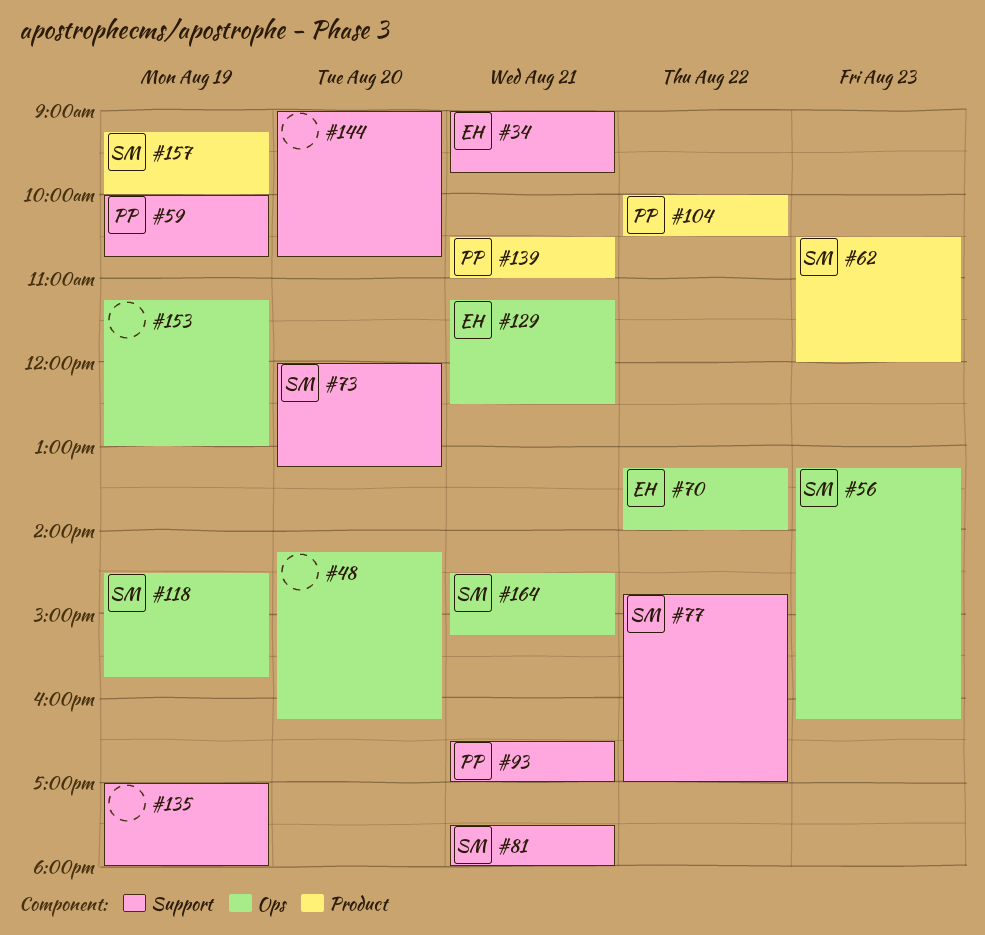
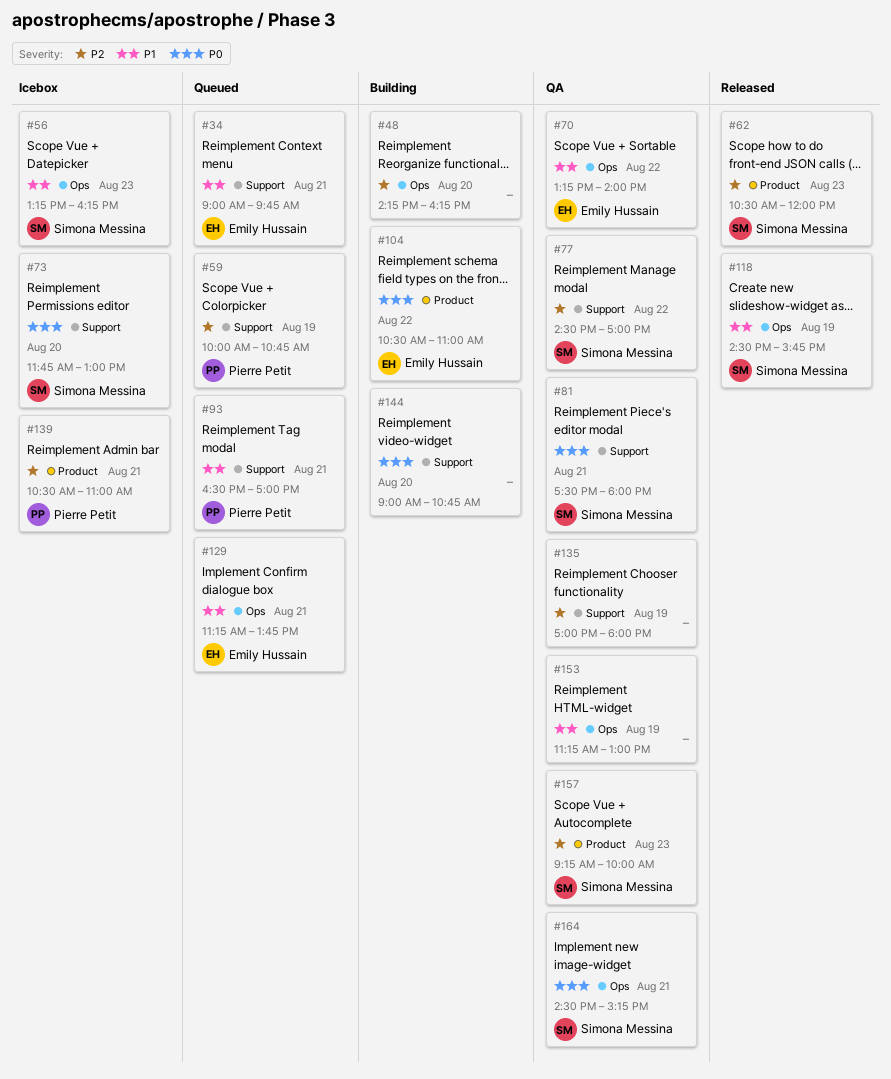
#73, begins: 12:00 -> 11:45
#73, ends: 13:15 -> 13:00
#77, begins: 14:45 -> 14:30
#104, owner: Pierre Petit -> Emily Hussain
#104, begins: 10:00 -> 10:30
#104, ends: 10:30 -> 11:00
#129, ends: 12:30 -> 13:45
#157, day: Aug 19 -> Aug 23

